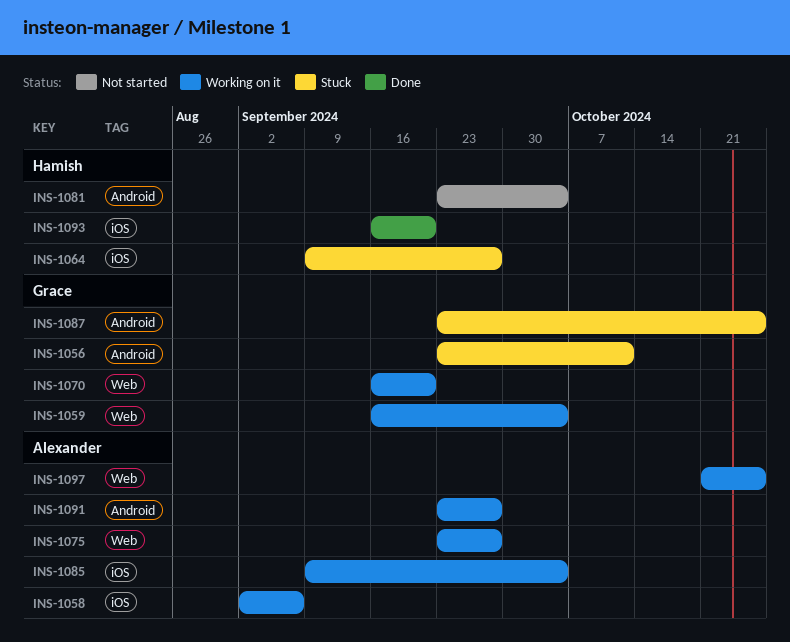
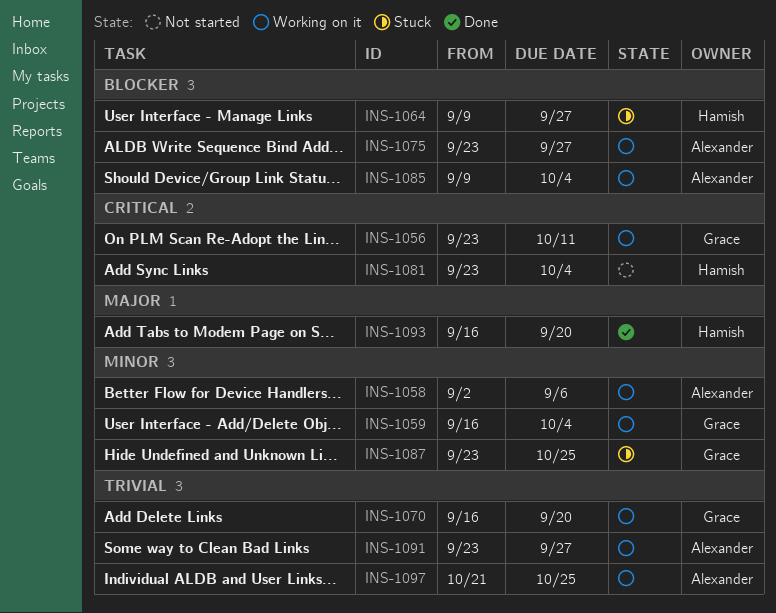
INS-1056, status: Stuck -> Working on it

